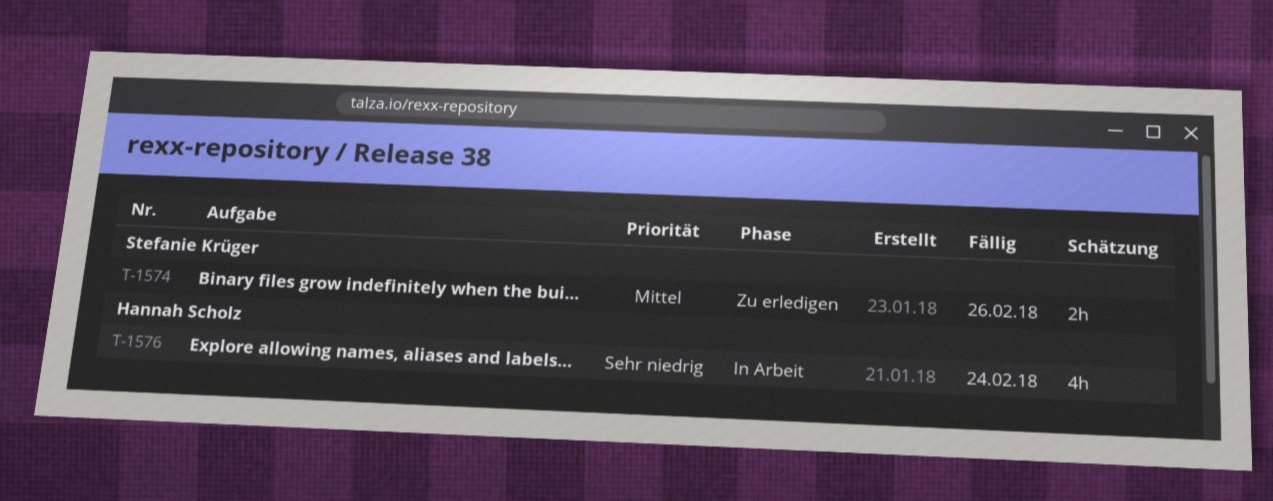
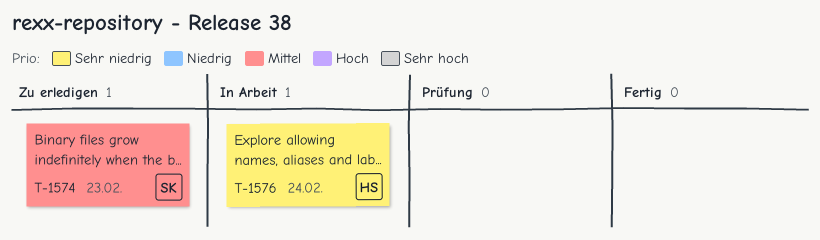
T-1574, due: Feb 26 -> Feb 23

